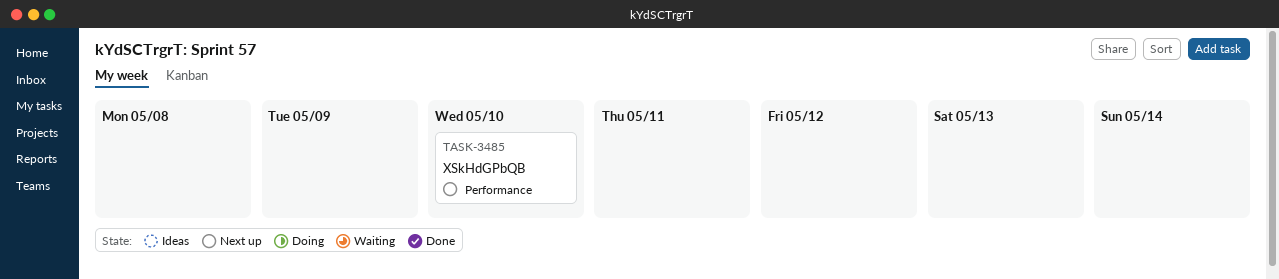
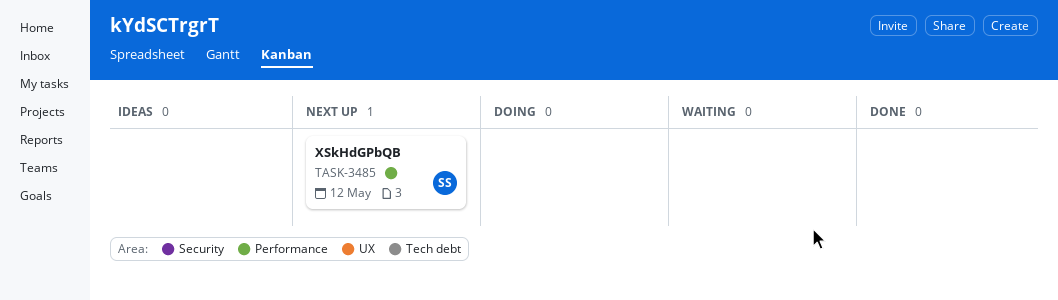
TASK-3485, due: May 10 -> May 12

